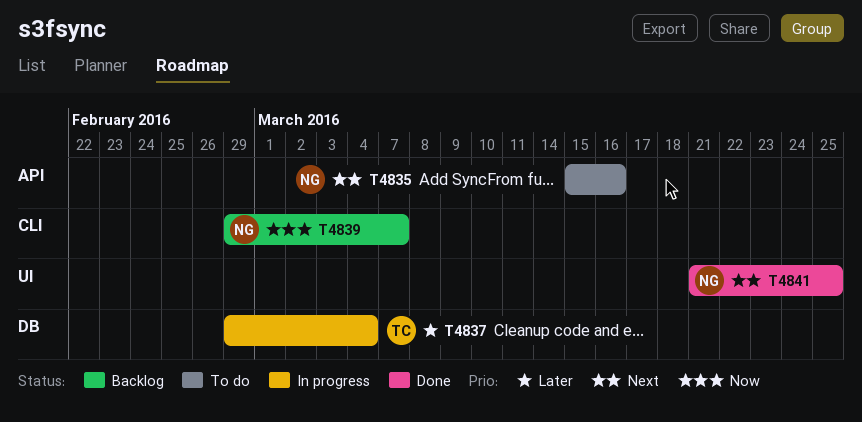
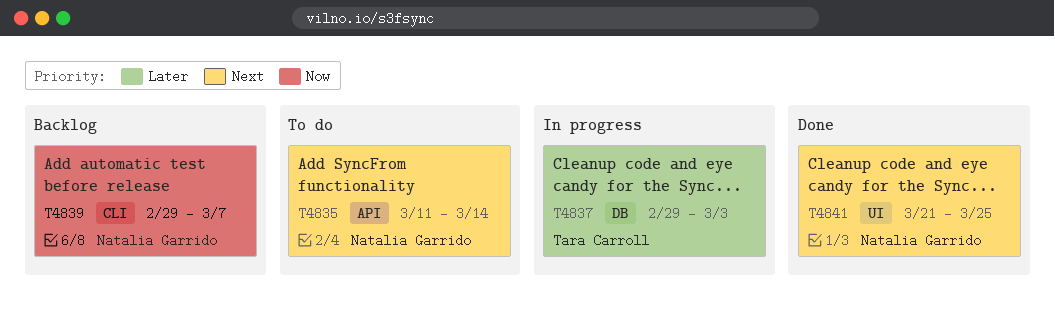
T4835, start: Mar 15 -> Mar 11
T4835, due: Mar 16 -> Mar 14
T4837, due: Mar 4 -> Mar 3

